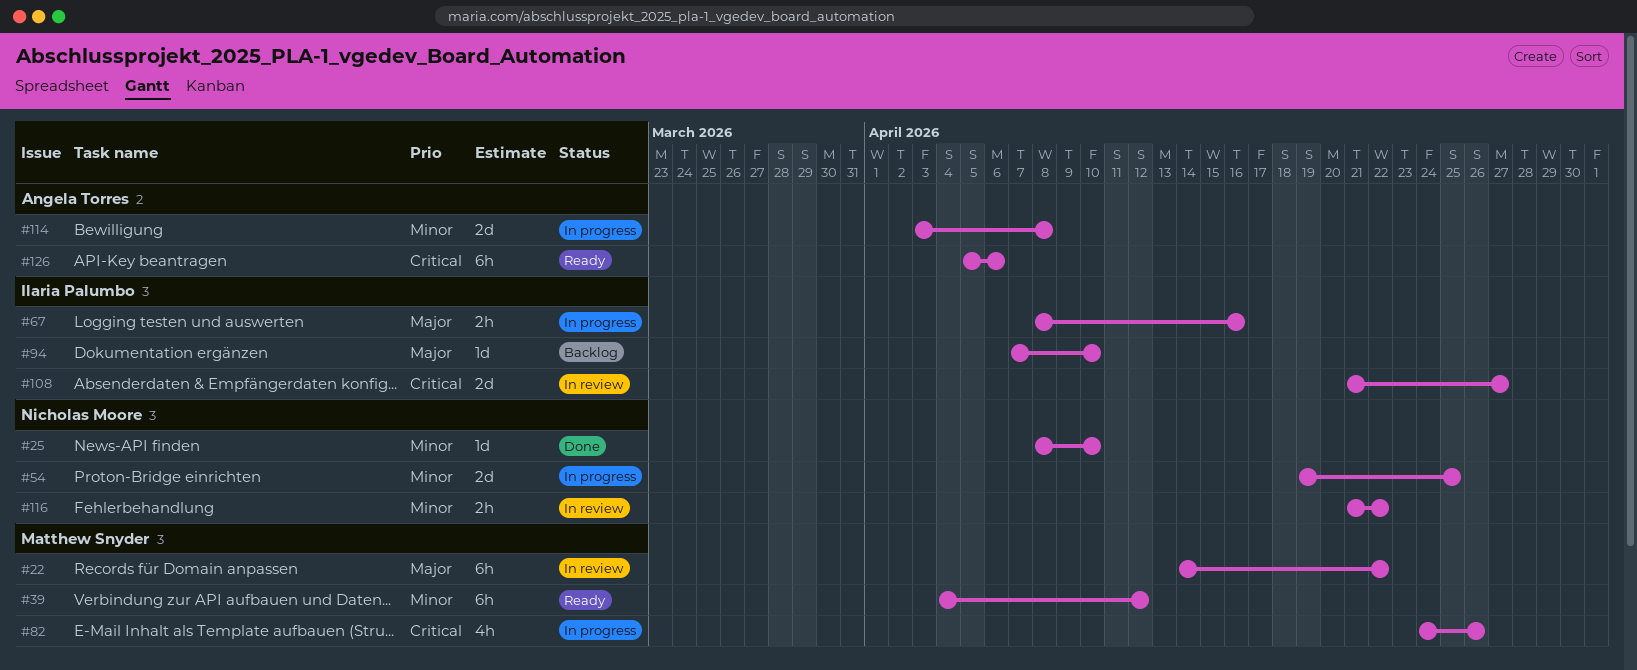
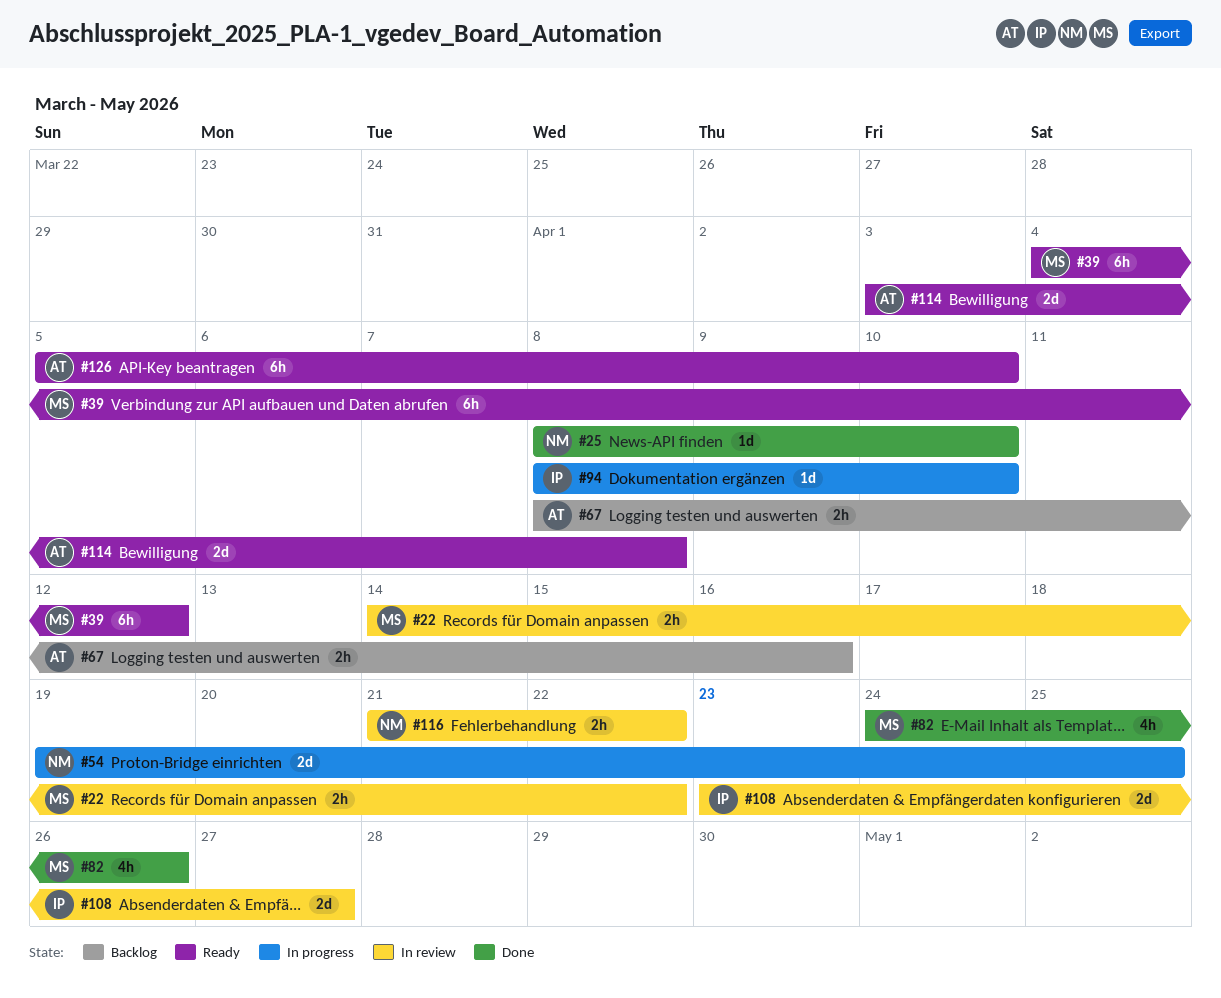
#22, estimate: 6h -> 2h
#67, status: In progress -> Backlog
#67, owner: Ilaria Palumbo -> Angela Torres
#82, status: In progress -> Done
#94, status: Backlog -> In progress
#94, start: Apr 7 -> Apr 8
#108, start: Apr 21 -> Apr 23
#114, status: In progress -> Ready
#126, due: Apr 6 -> Apr 10

